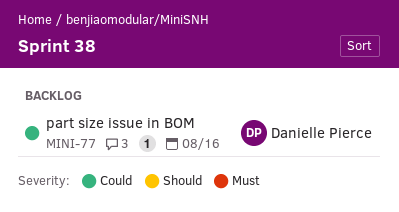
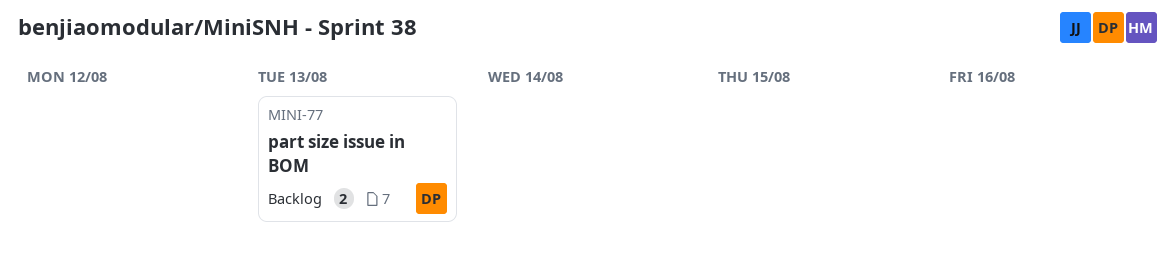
MINI-77, estimate: 1 -> 2
MINI-77, due: Aug 16 -> Aug 13

